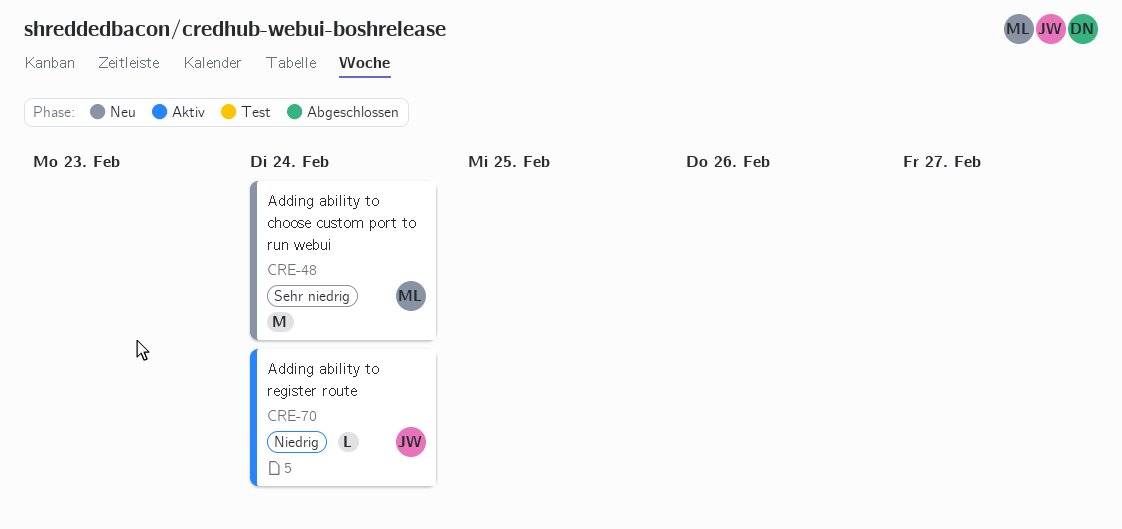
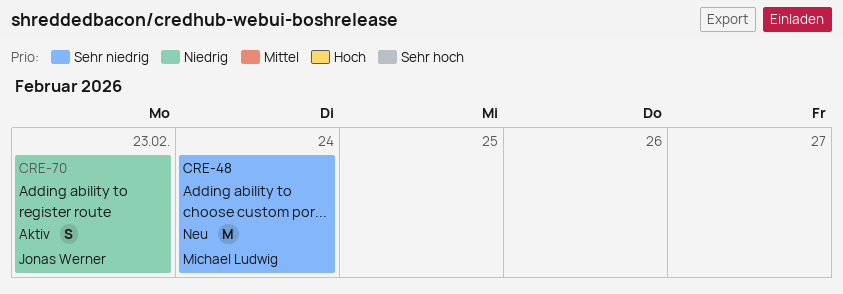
CRE-70, estimate: L -> S
CRE-70, due: Feb 24 -> Feb 23

